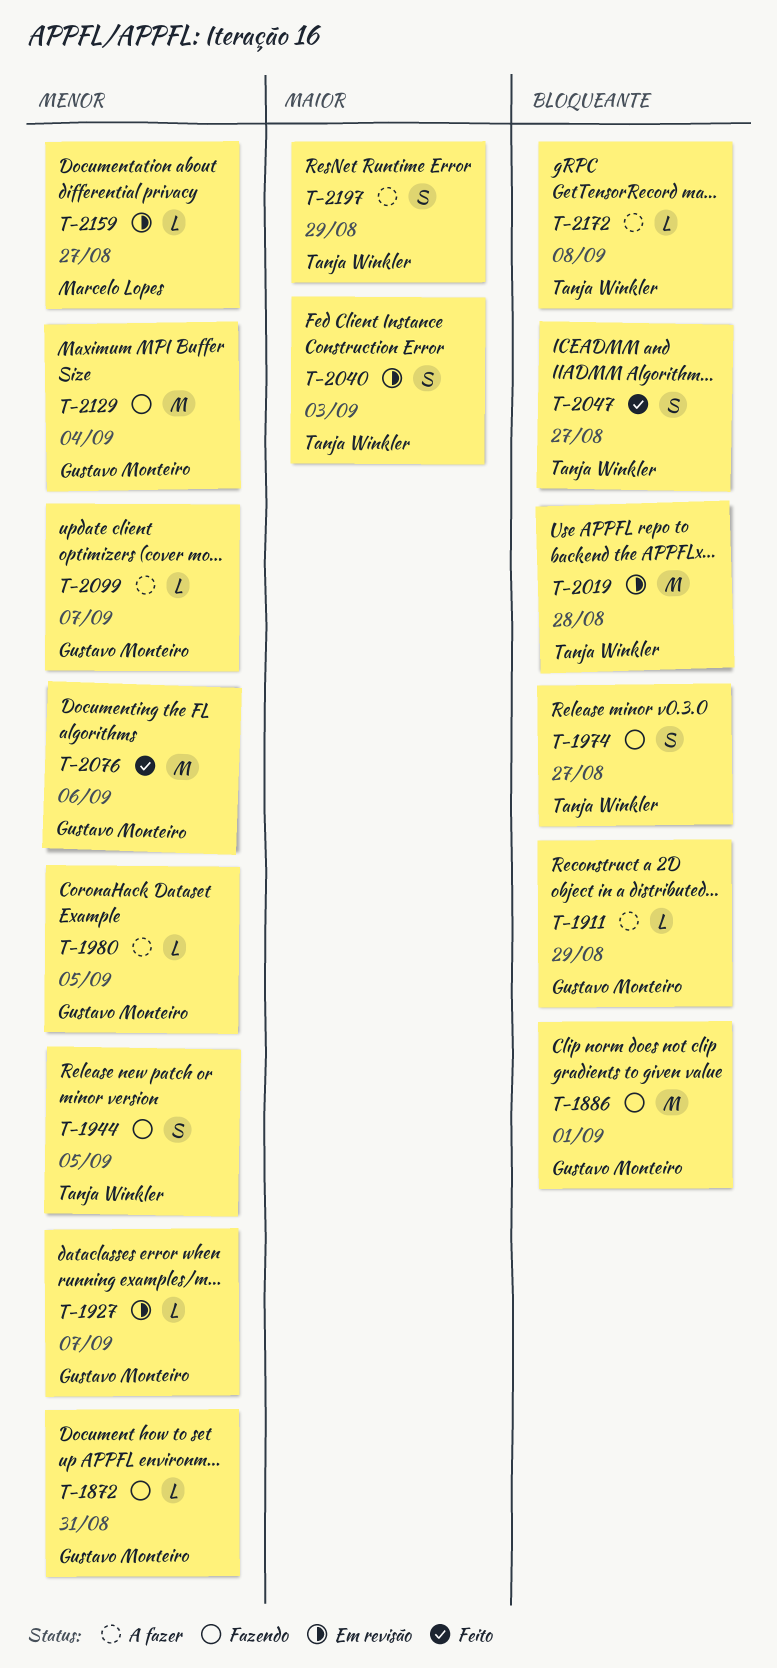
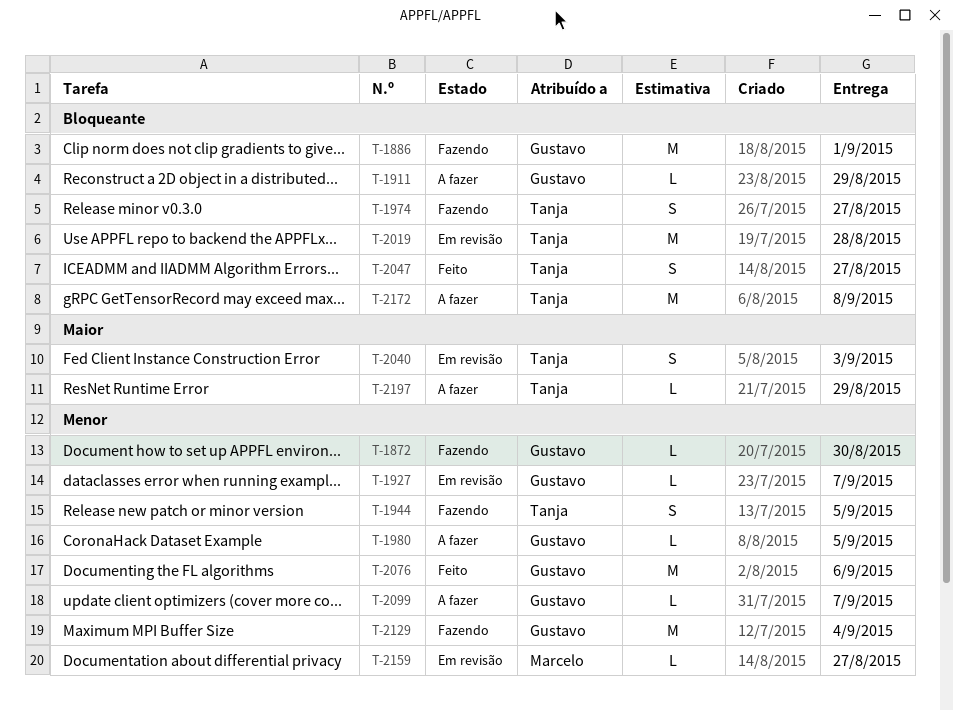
T-1872, due: Aug 31 -> Aug 30
T-2172, estimate: L -> M
T-2197, estimate: S -> L

